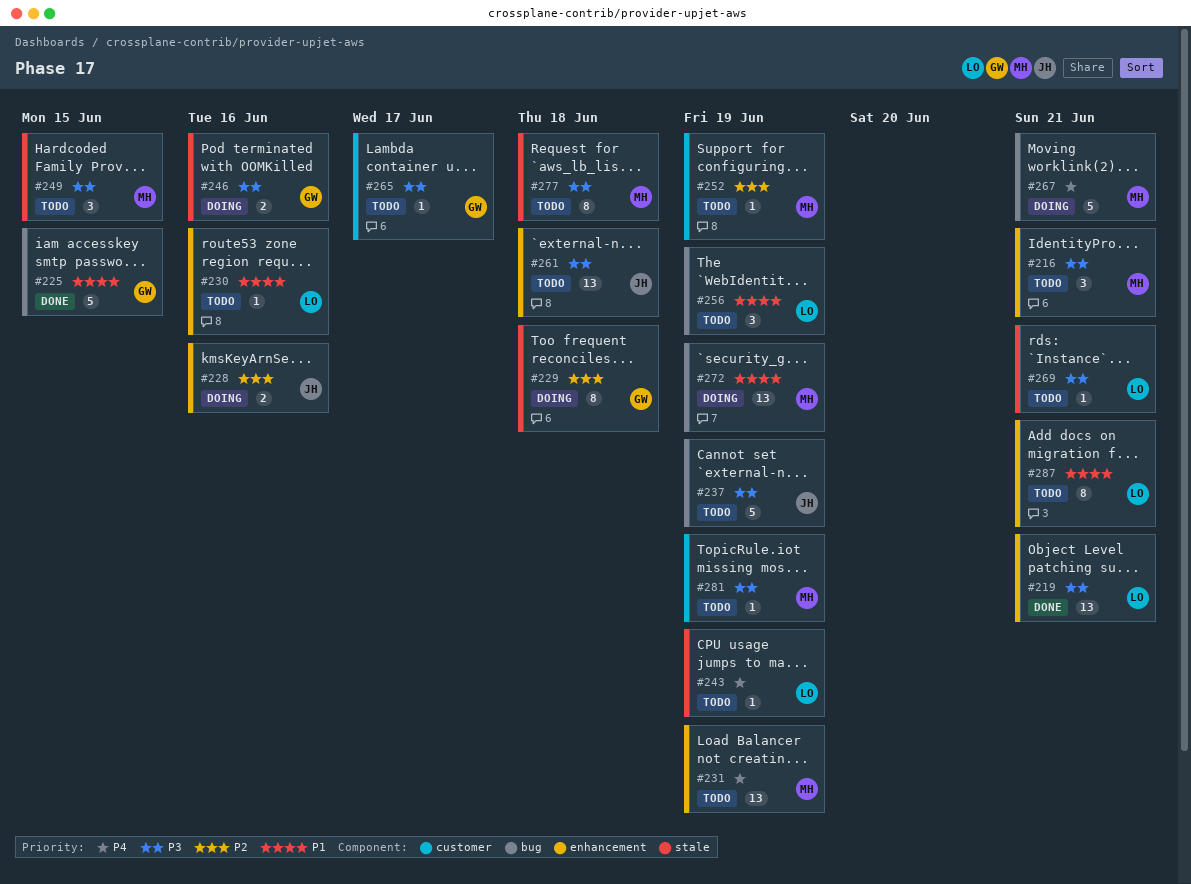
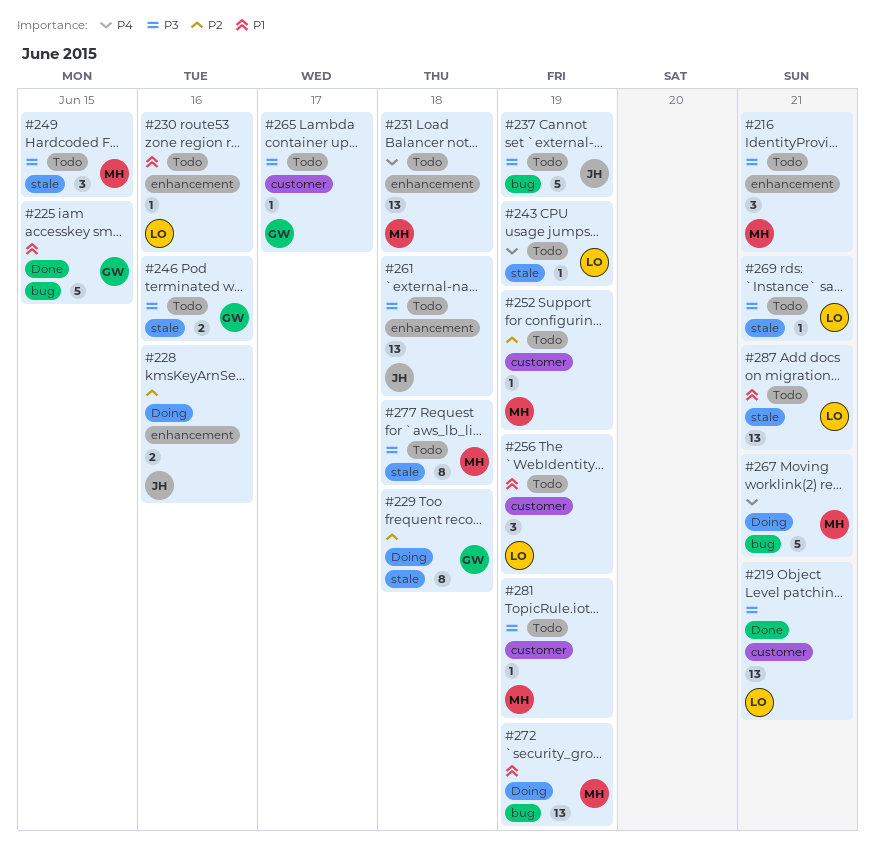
#219, label: enhancement -> customer
#231, due: Jun 19 -> Jun 18
#246, status: Doing -> Todo
#256, label: bug -> customer
#287, label: enhancement -> stale
#287, estimate: 8 -> 13

